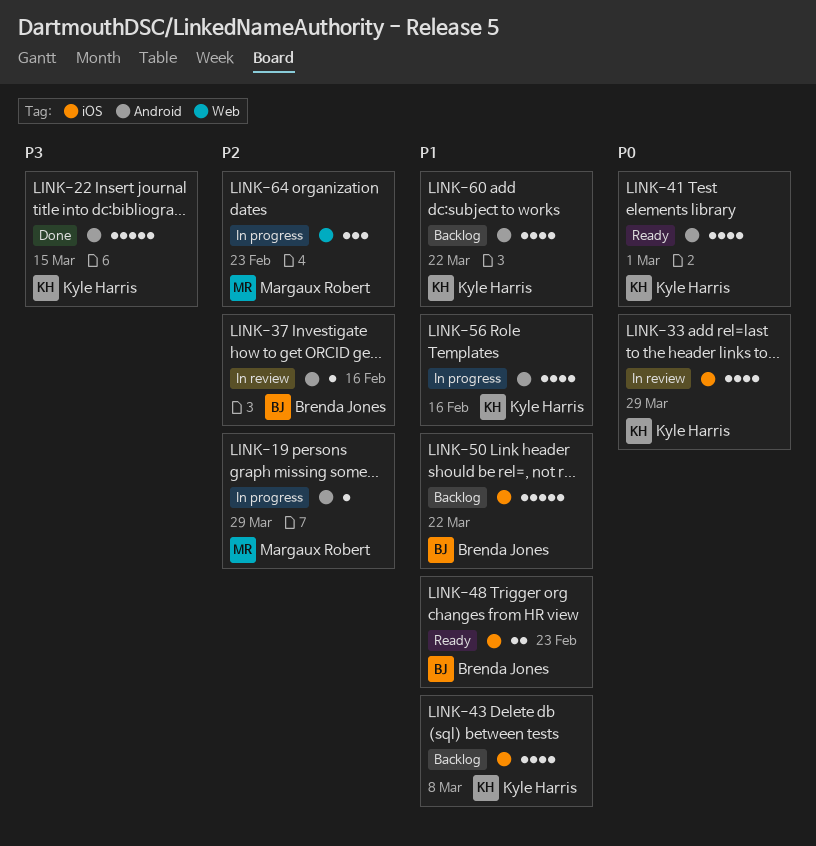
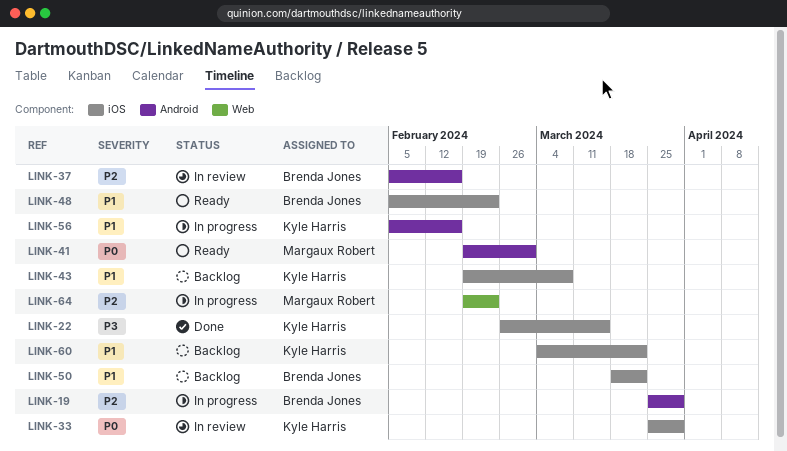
LINK-19, owner: Margaux Robert -> Brenda Jones
LINK-22, label: Android -> iOS
LINK-41, owner: Kyle Harris -> Margaux Robert
LINK-60, label: Android -> iOS

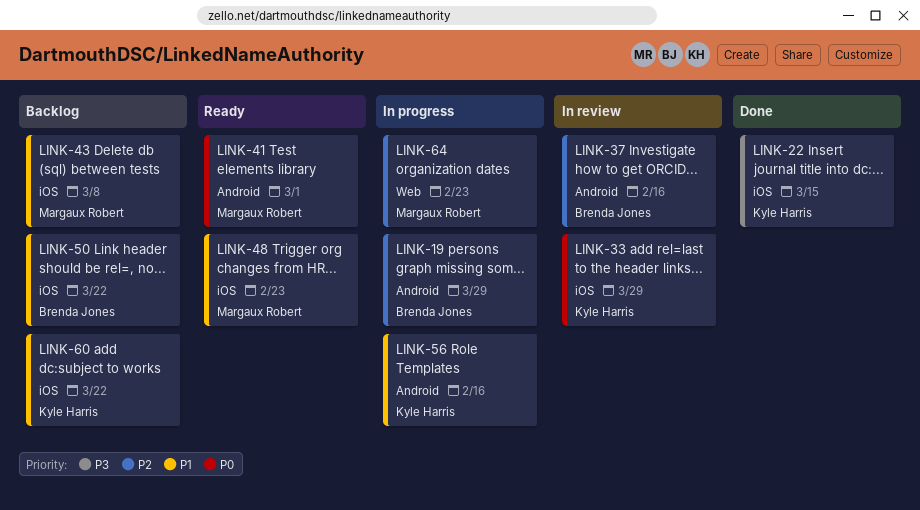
LINK-43, owner: Kyle Harris -> Margaux Robert
LINK-48, owner: Brenda Jones -> Margaux Robert

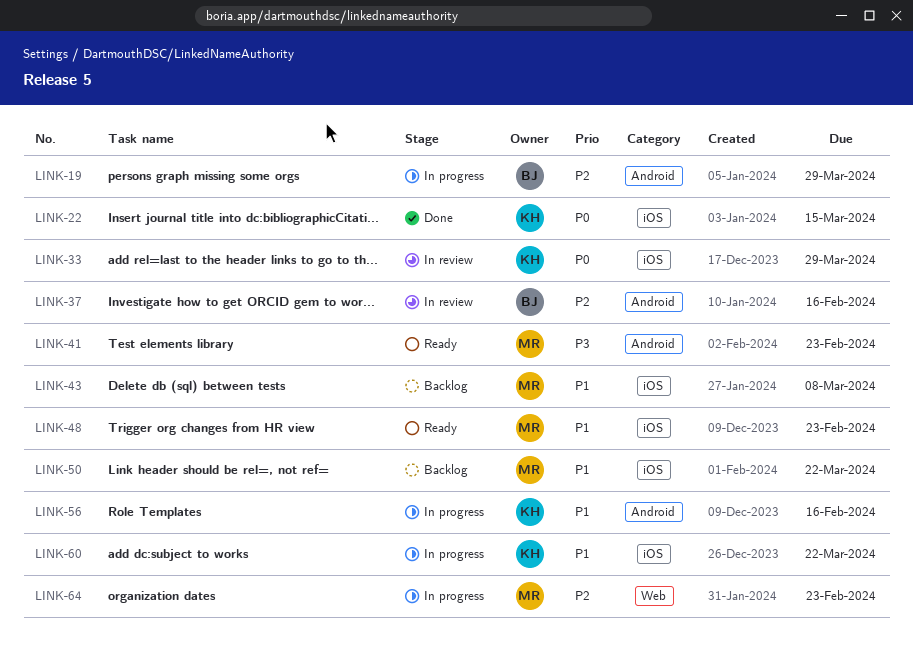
LINK-22, priority: P3 -> P0
LINK-41, priority: P0 -> P3
LINK-41, due: Mar 1 -> Feb 23
LINK-50, owner: Brenda Jones -> Margaux Robert
LINK-60, status: Backlog -> In progress

